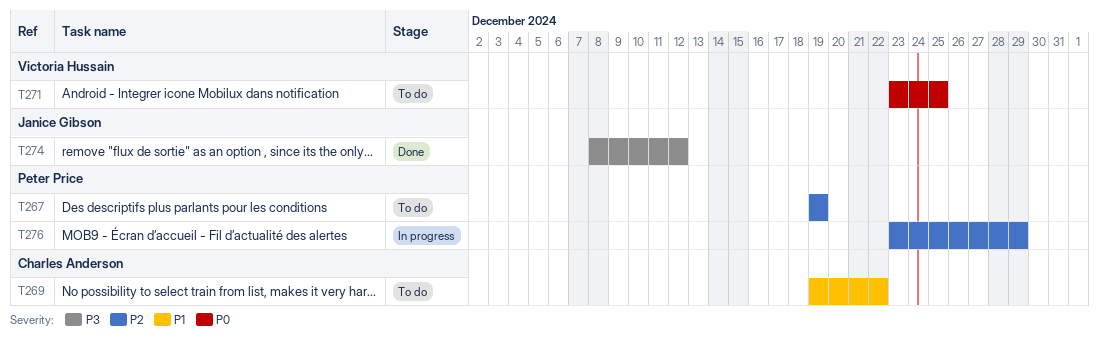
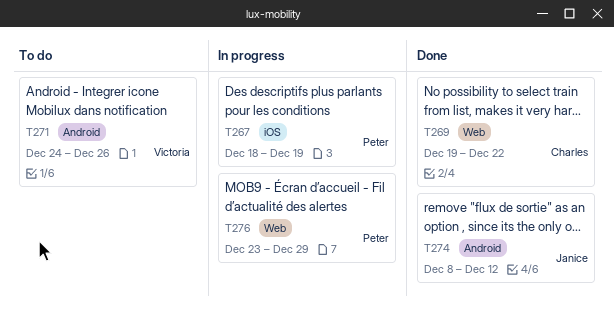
T267, status: To do -> In progress
T267, start: Dec 19 -> Dec 18
T269, status: To do -> Done
T271, start: Dec 23 -> Dec 24
T271, due: Dec 25 -> Dec 26

